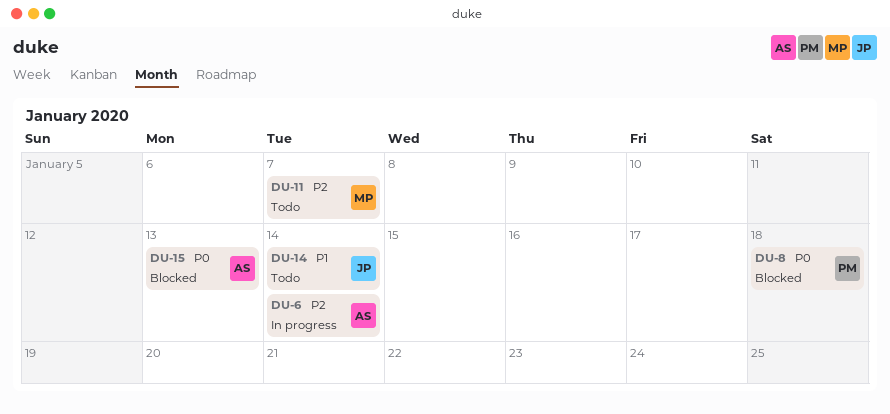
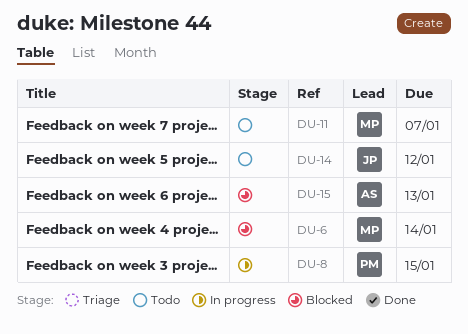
DU-6, status: In progress -> Blocked
DU-6, owner: AS -> MP
DU-8, status: Blocked -> In progress
DU-8, due: Jan 18 -> Jan 15
DU-14, due: Jan 14 -> Jan 12

